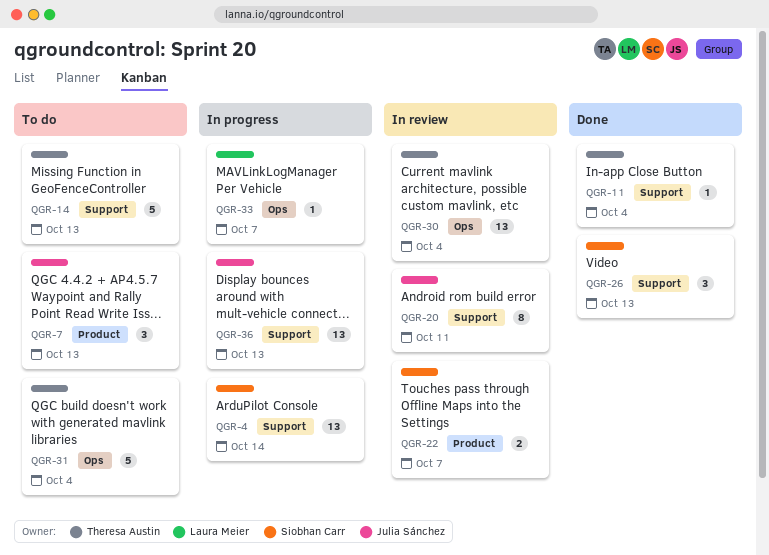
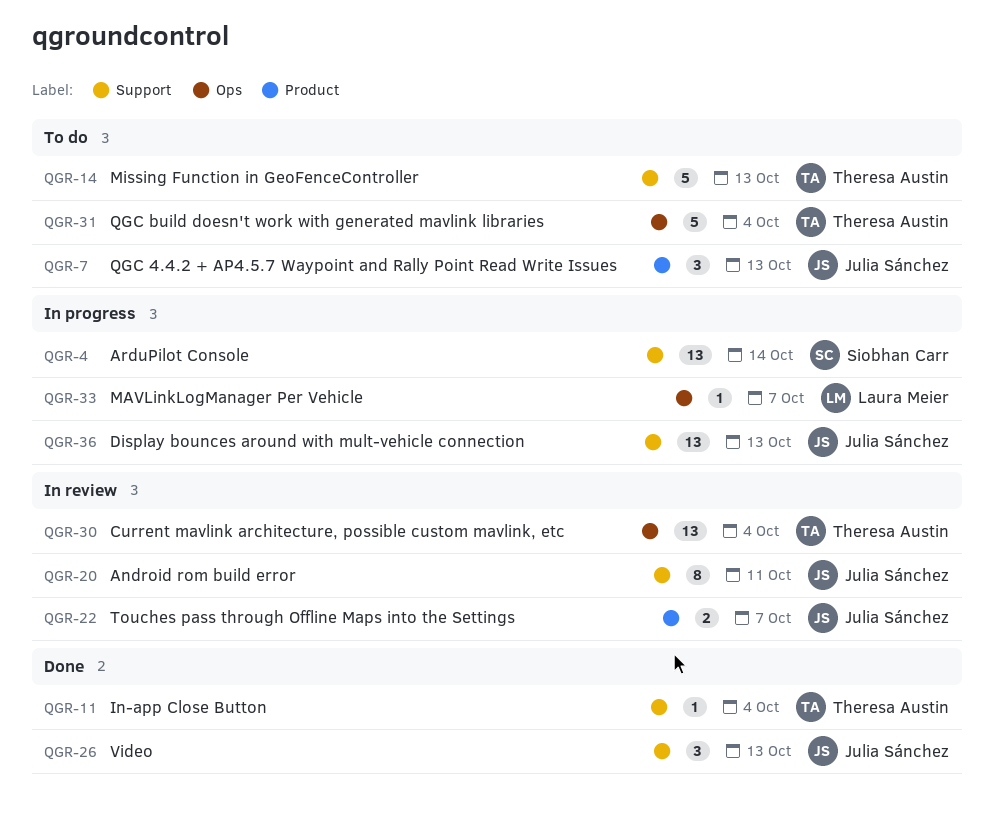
QGR-22, owner: Siobhan Carr -> Julia Sánchez
QGR-26, owner: Siobhan Carr -> Julia Sánchez

